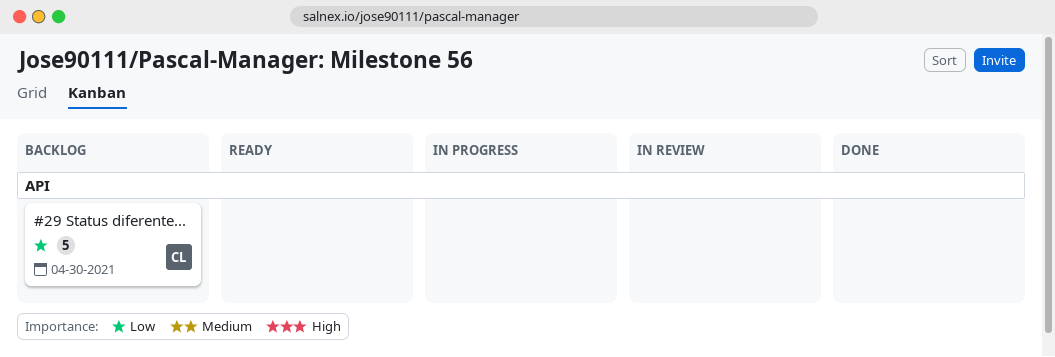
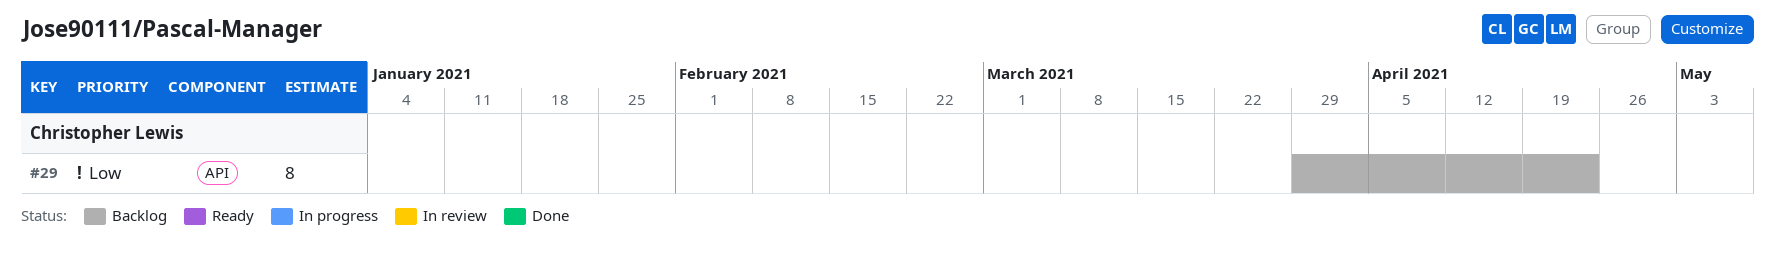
#29, estimate: 5 -> 8
#29, due: Apr 30 -> Apr 23

